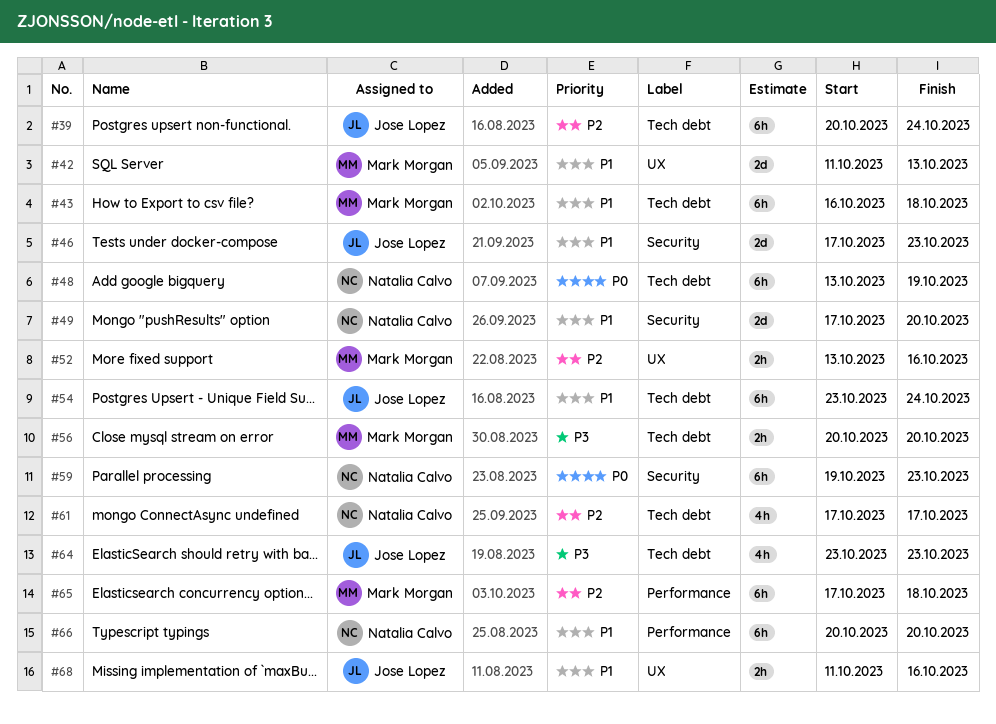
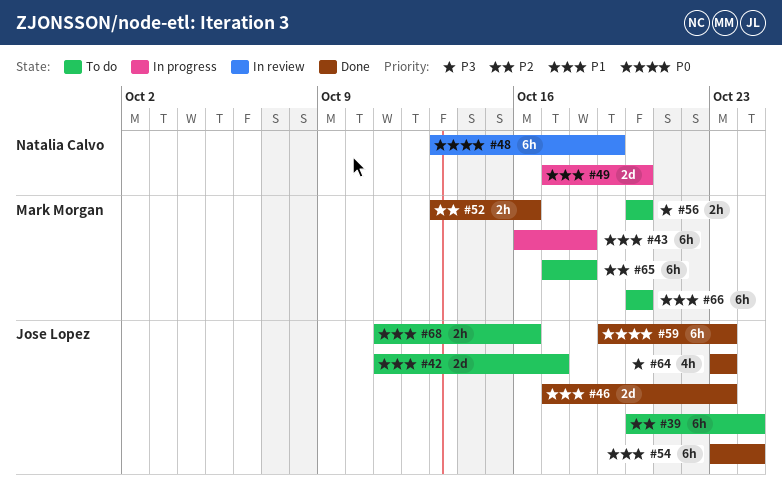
#42, owner: Mark Morgan -> Jose Lopez
#42, due: Oct 13 -> Oct 17
#59, owner: Natalia Calvo -> Jose Lopez
#61: present -> none
#66, owner: Natalia Calvo -> Mark Morgan

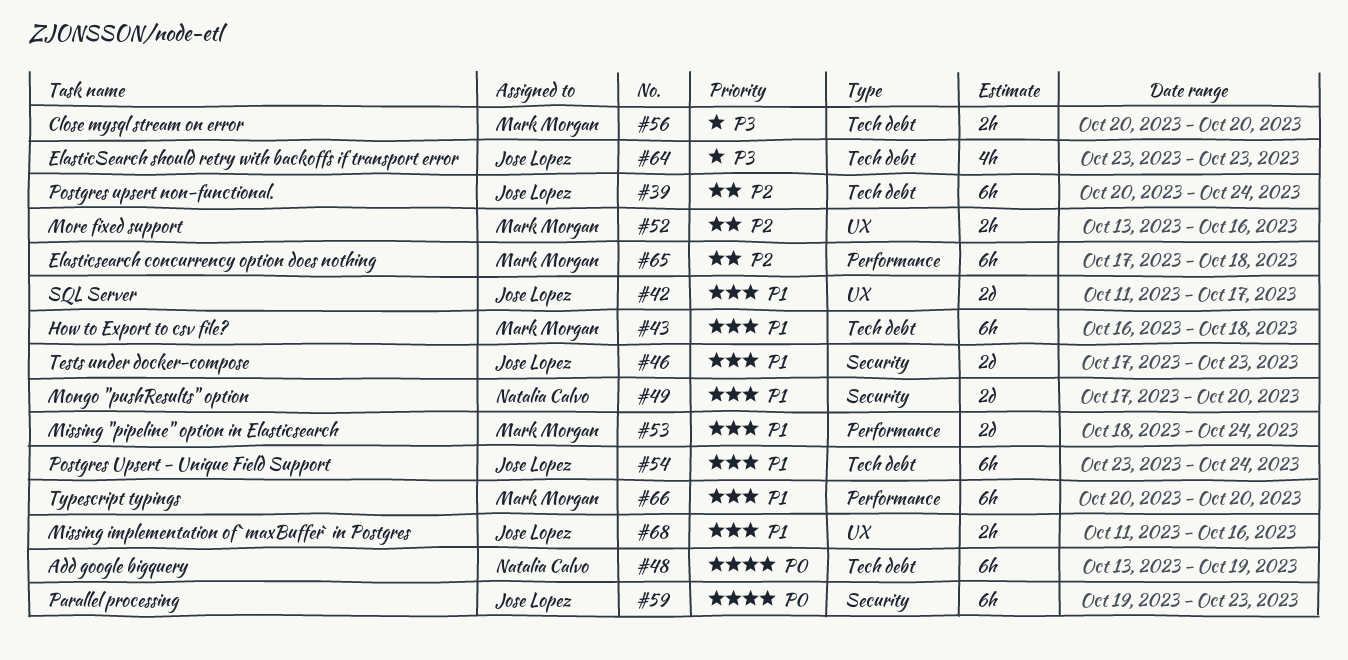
#53: none -> present

